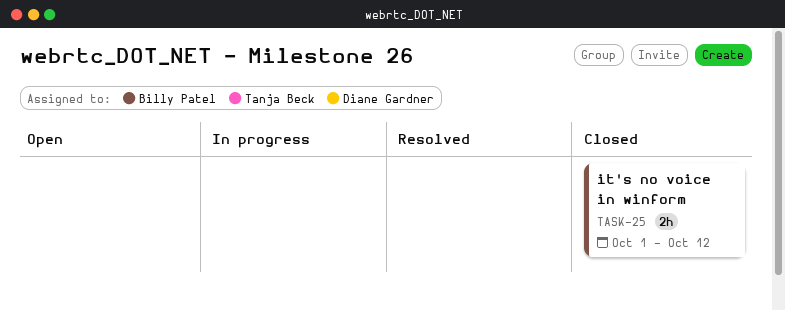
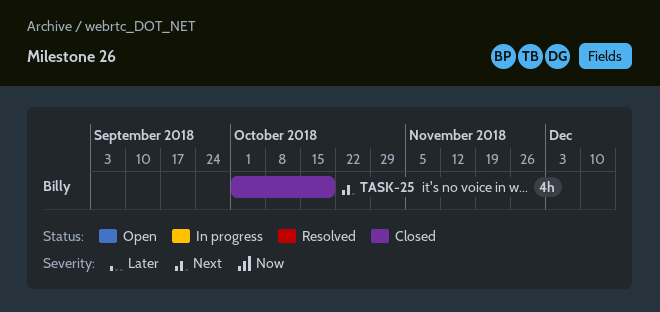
TASK-25, estimate: 2h -> 4h
TASK-25, due: Oct 12 -> Oct 19

